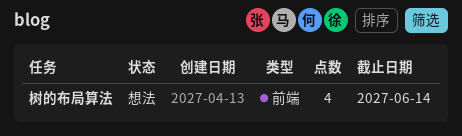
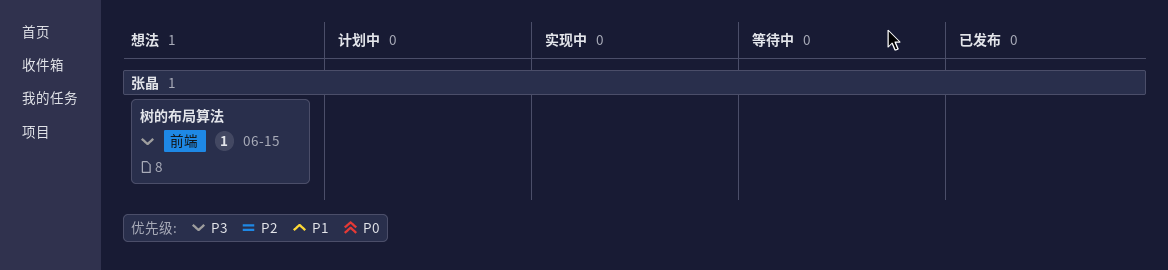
树的布局算法, estimate: 4 -> 1
树的布局算法, due: Jun 14 -> Jun 15

